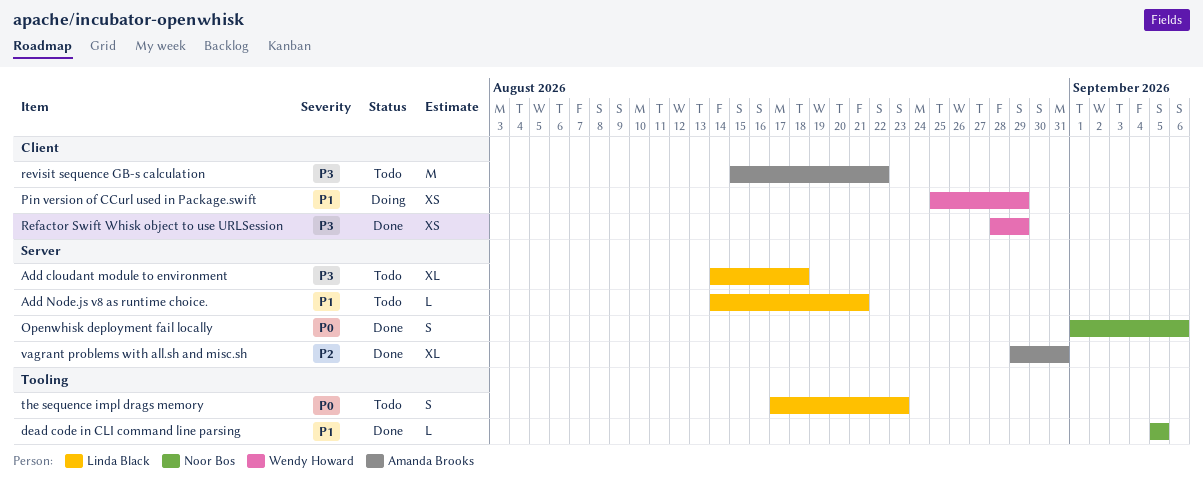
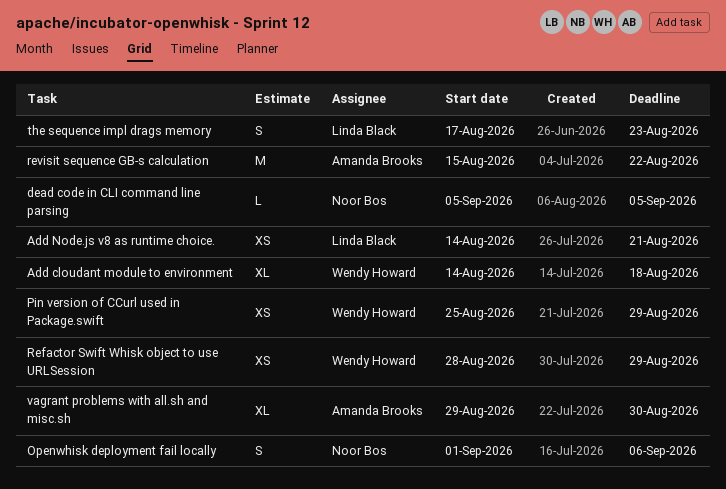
Add cloudant module to environment, owner: Linda Black -> Wendy Howard
Add Node.js v8 as runtime choice., estimate: L -> XS
vagrant problems with all.sh and misc.sh, due: Aug 31 -> Aug 30

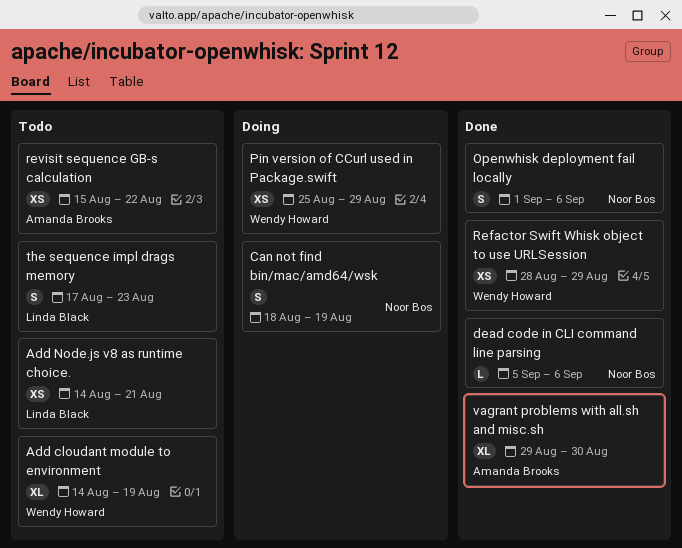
Add cloudant module to environment, due: Aug 18 -> Aug 19
Can not find bin/mac/amd64/wsk: none -> present
dead code in CLI command line parsing, due: Sep 5 -> Sep 6
revisit sequence GB-s calculation, estimate: M -> XS

